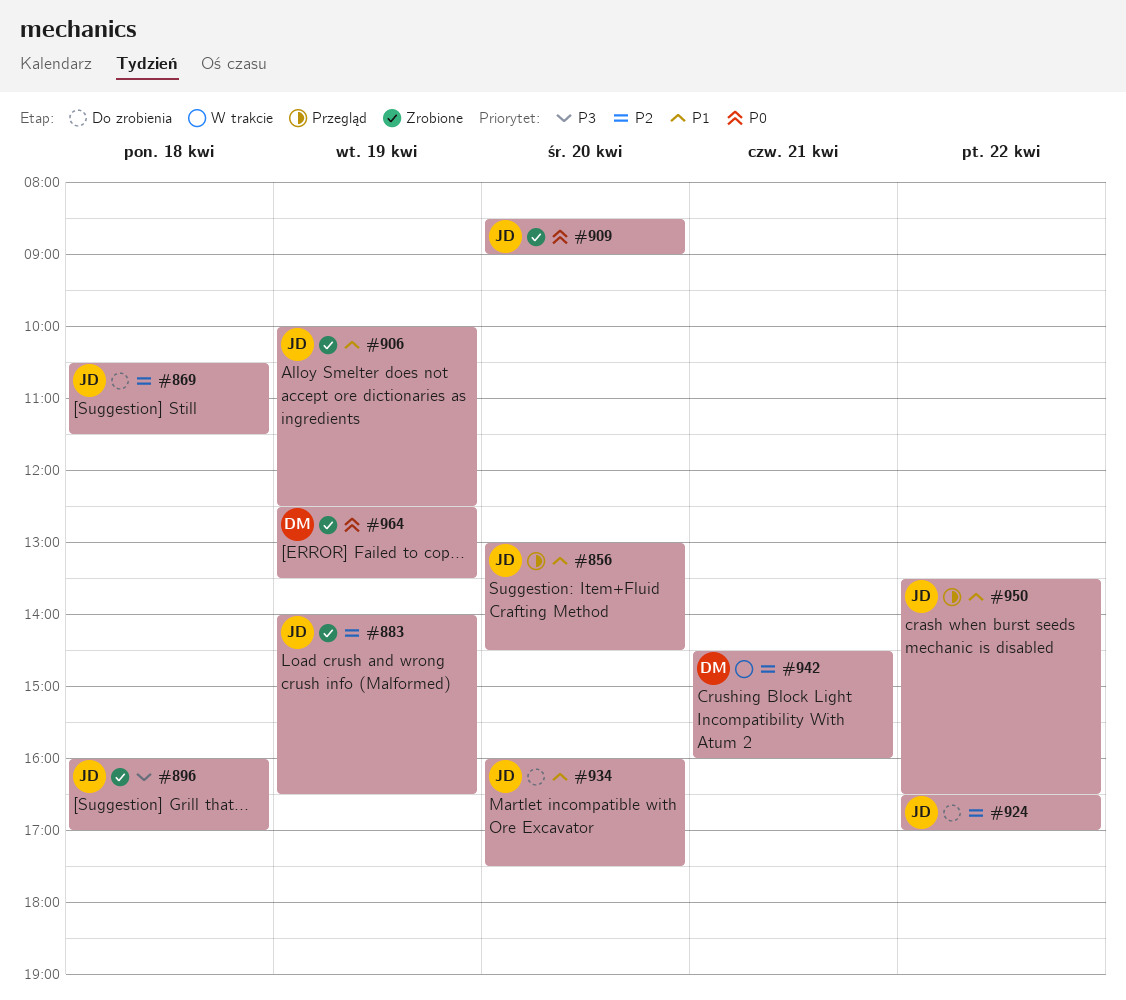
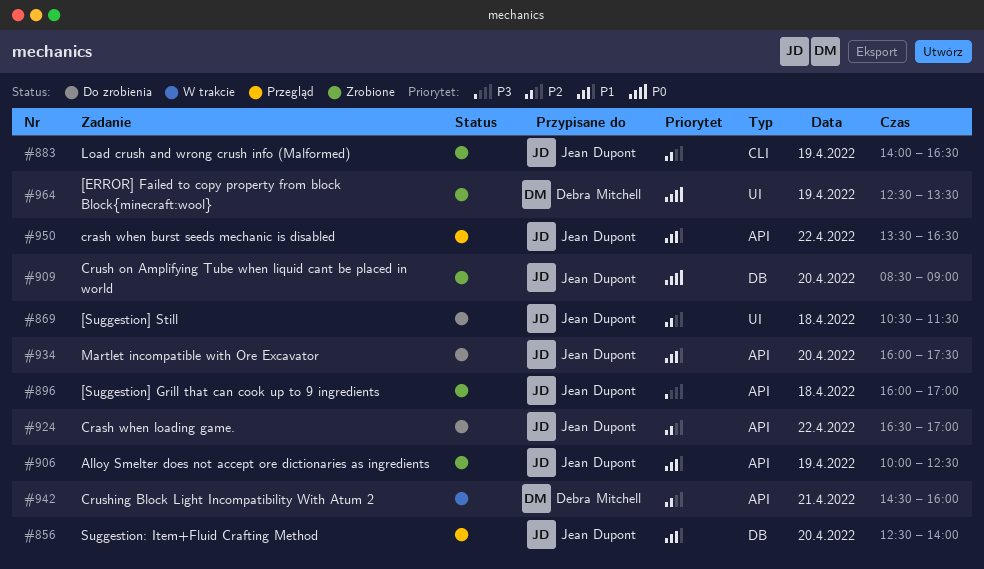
#856, begins: 13:00 -> 12:30
#856, ends: 14:30 -> 14:00

